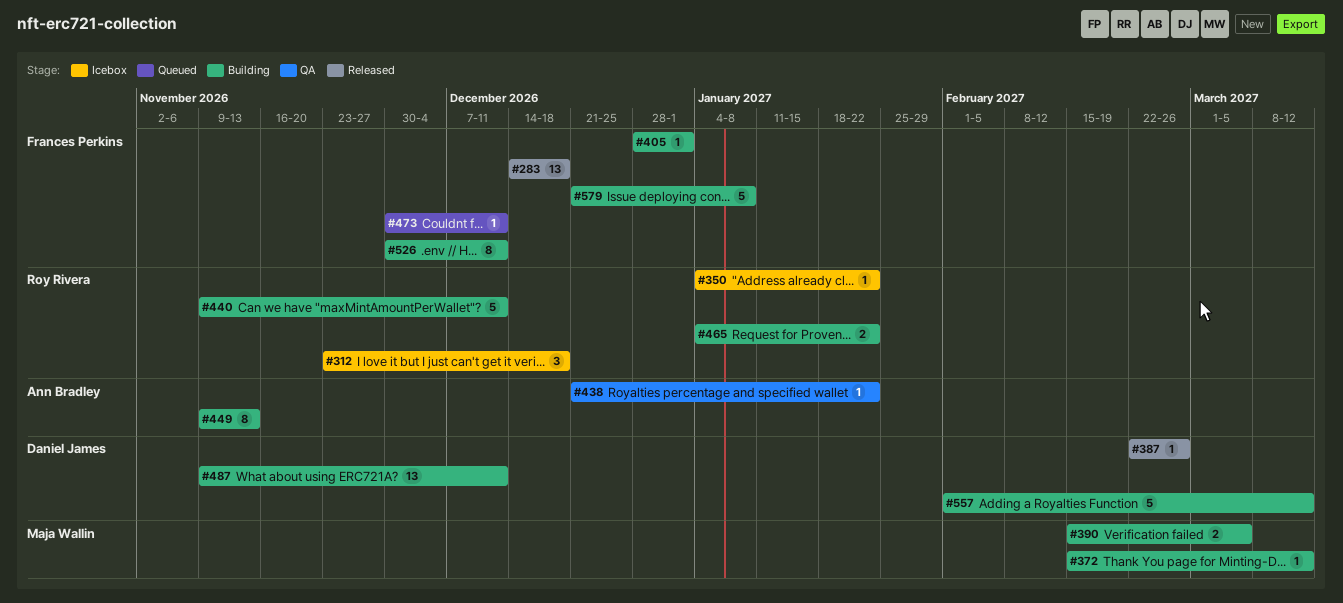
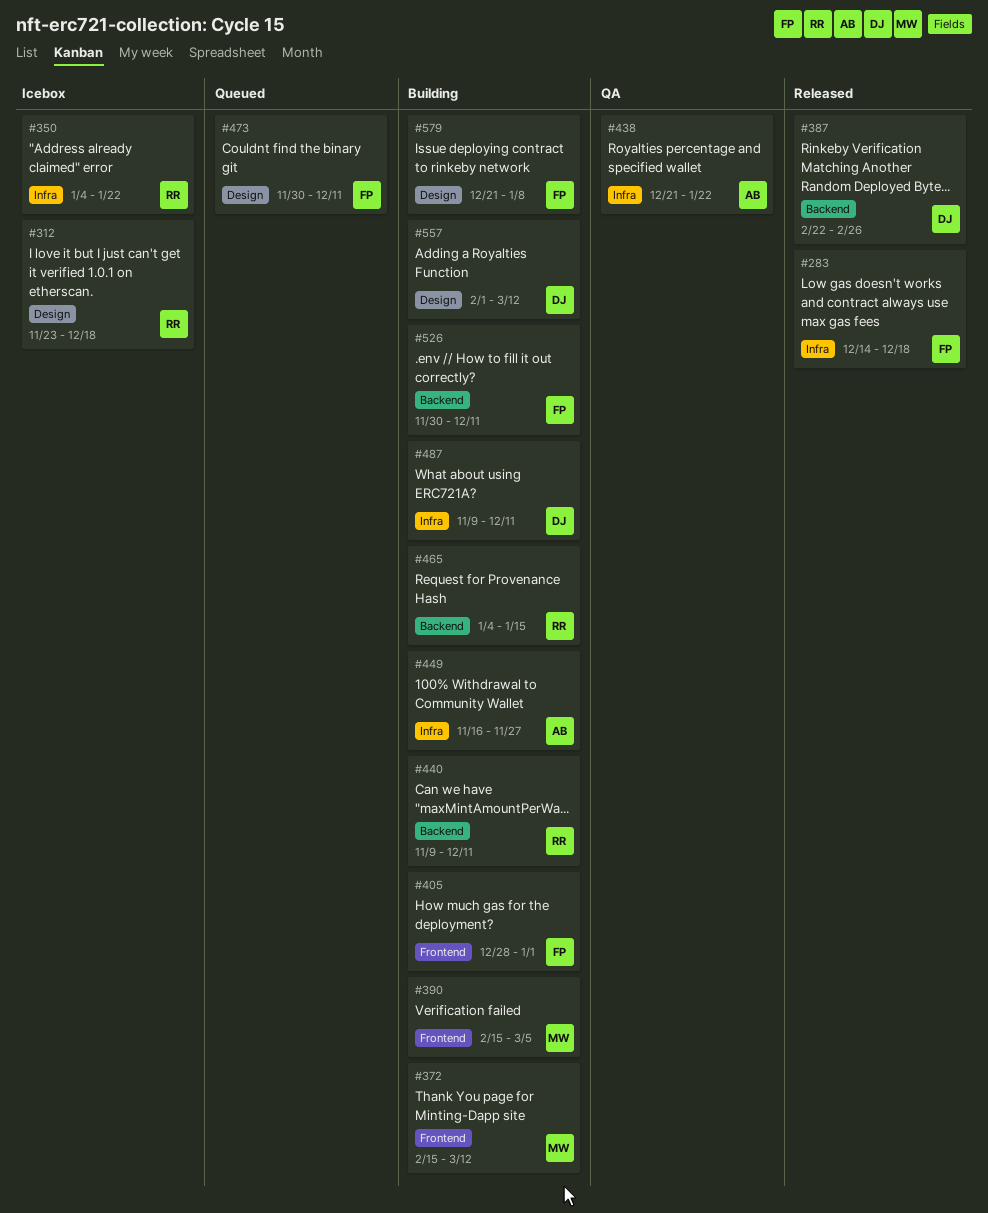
#449, start: Nov 9 -> Nov 16
#449, due: Nov 13 -> Nov 27
#465, due: Jan 22 -> Jan 15

